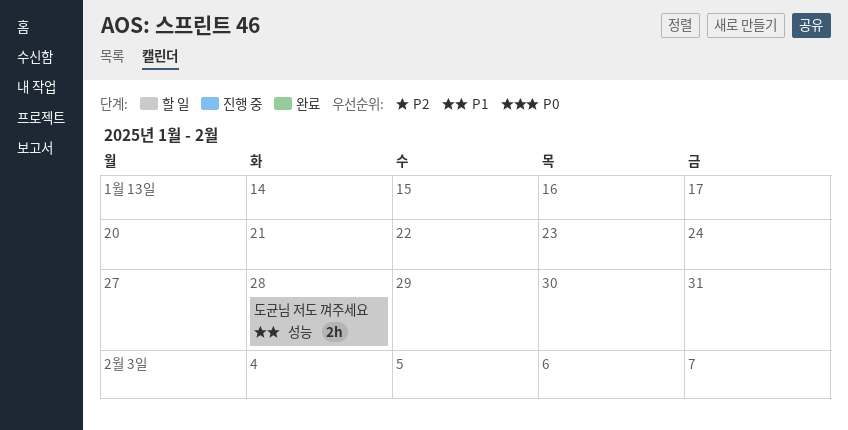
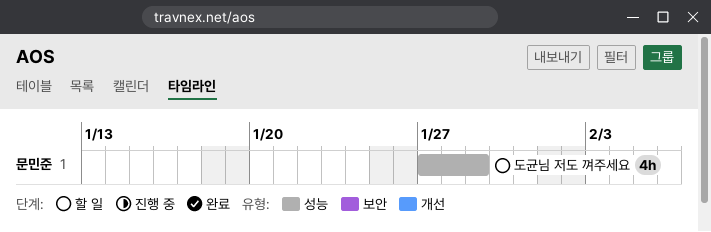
도균님 저도 껴주세요, estimate: 2h -> 4h
도균님 저도 껴주세요, due: Jan 28 -> Jan 29

